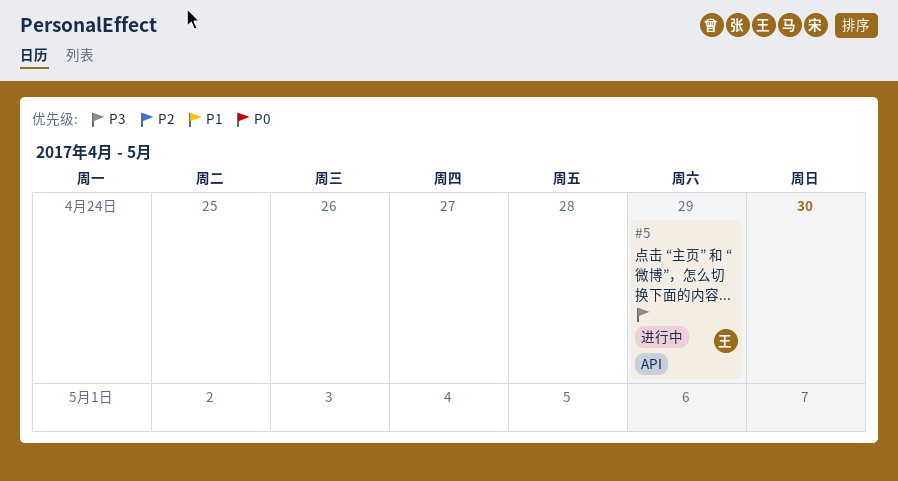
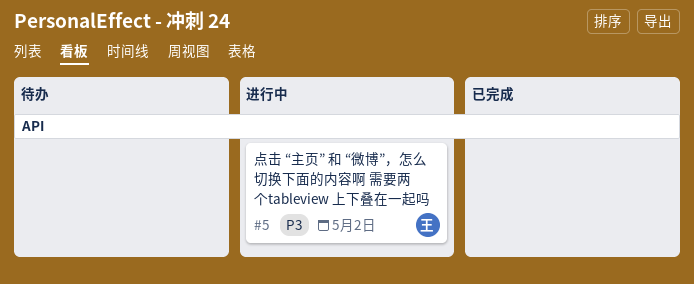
#5, due: Apr 29 -> May 2

